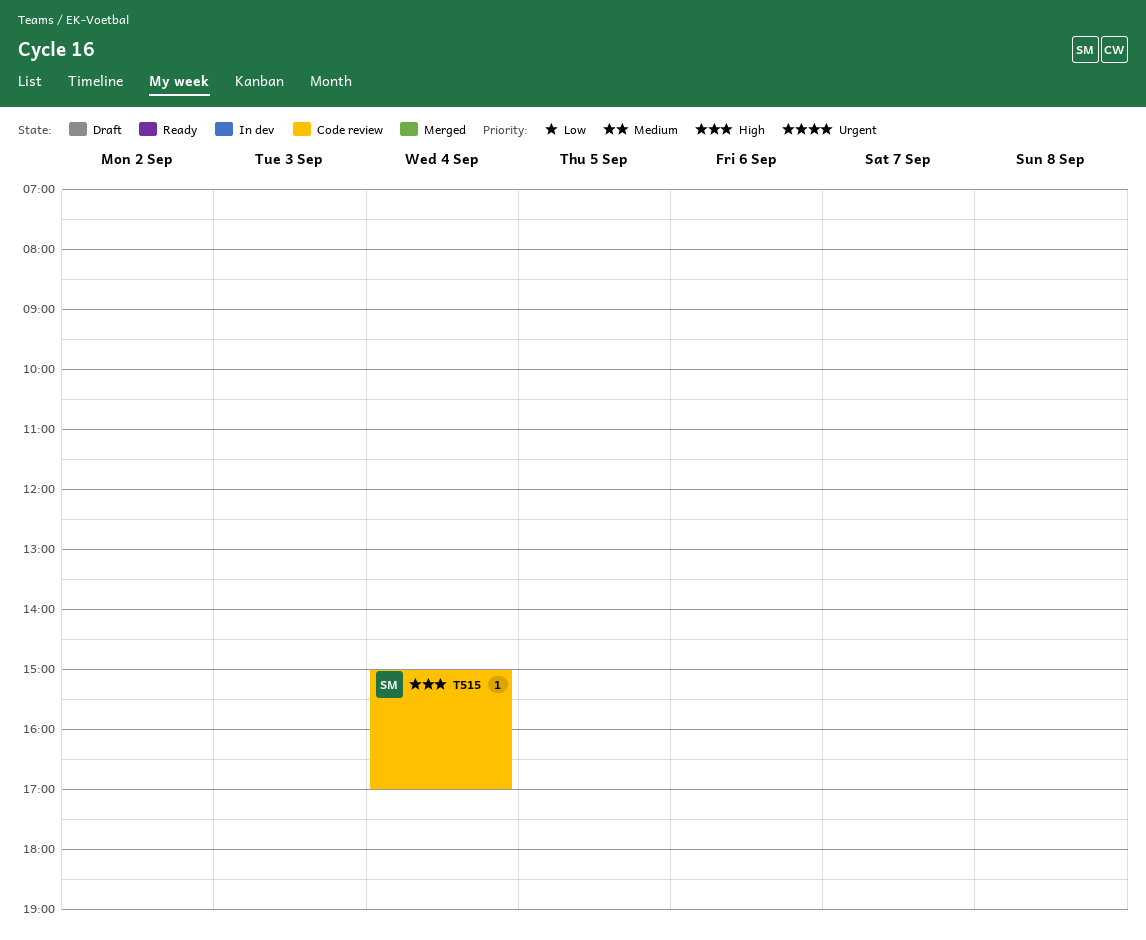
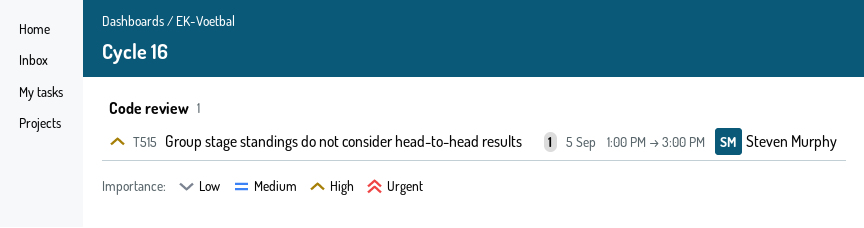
T515, day: Sep 4 -> Sep 5
T515, begins: 15:00 -> 13:00
T515, ends: 17:00 -> 15:00

